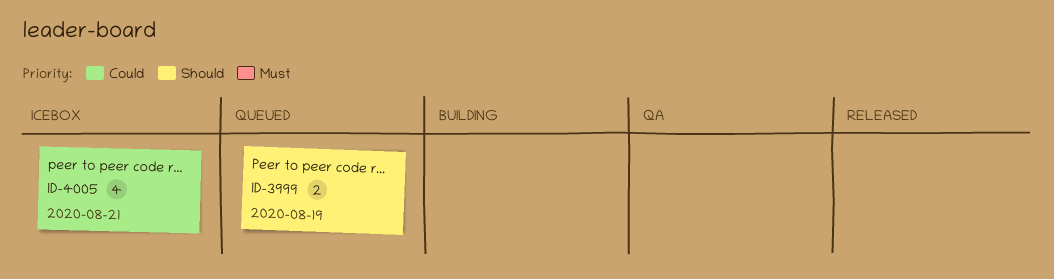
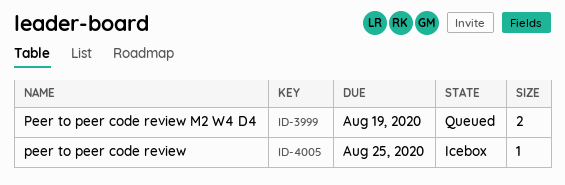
ID-4005, estimate: 4 -> 1
ID-4005, due: Aug 21 -> Aug 25

